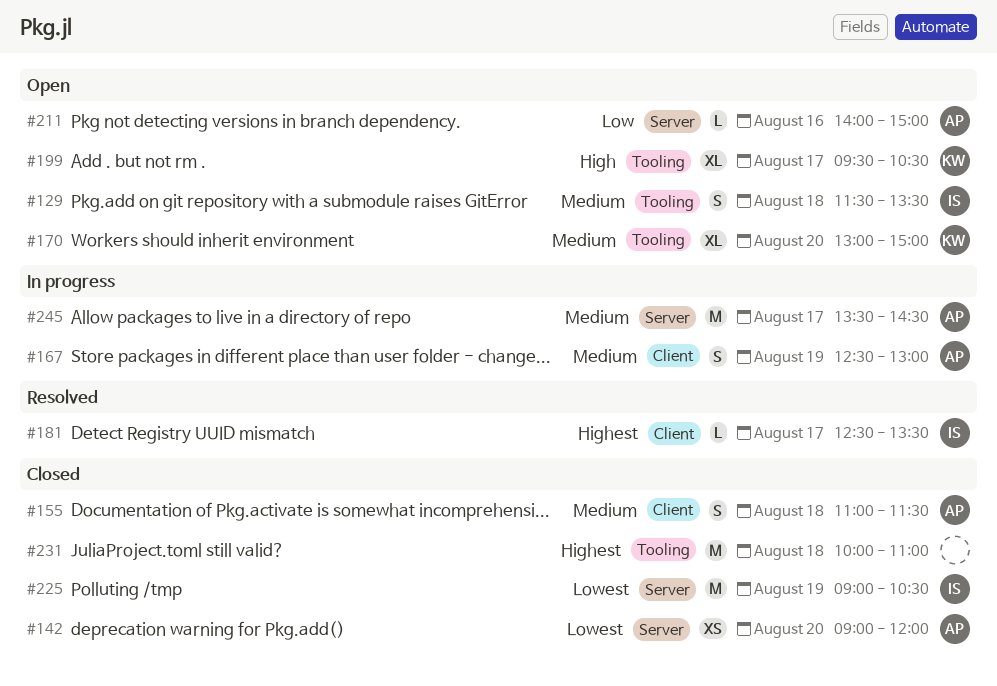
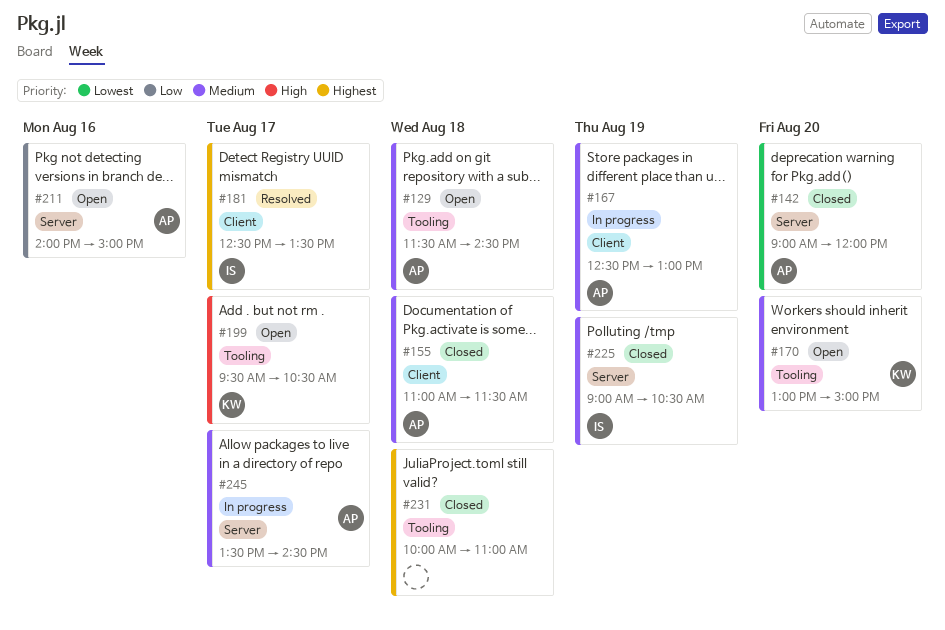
#129, owner: IS -> AP
#129, ends: 13:30 -> 14:30
#225, priority: Lowest -> Medium

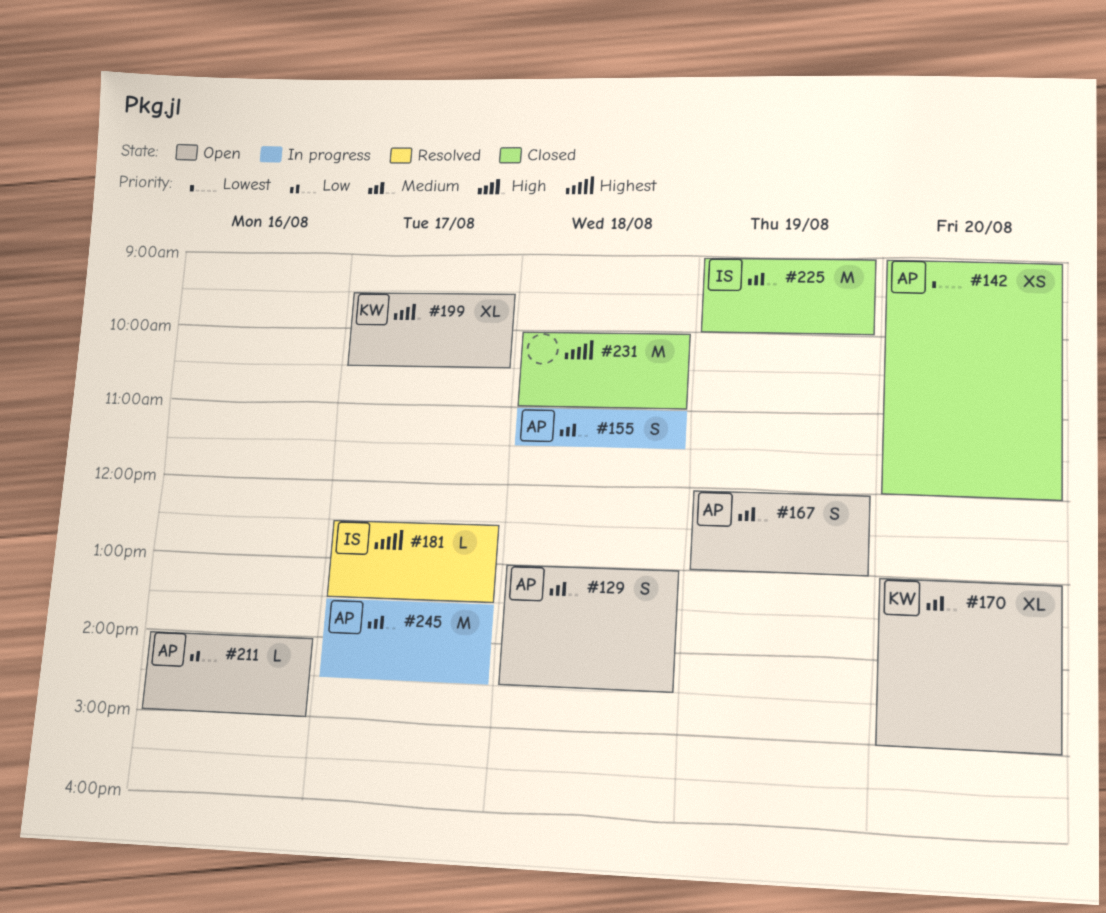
#129, begins: 11:30 -> 13:00
#155, status: Closed -> In progress
#167, status: In progress -> Open
#167, begins: 12:30 -> 12:00
#225, ends: 10:30 -> 10:00

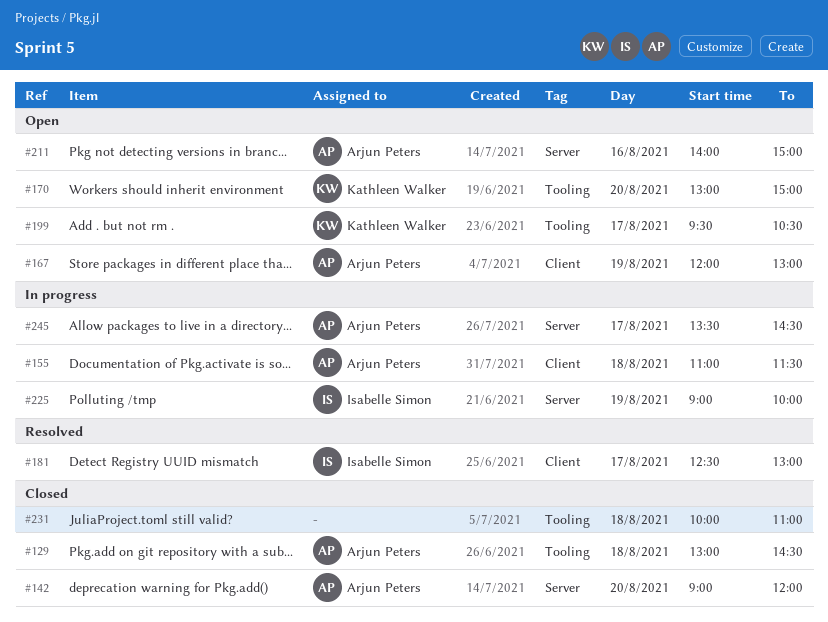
#129, status: Open -> Closed
#181, ends: 13:30 -> 13:00
#225, status: Closed -> In progress

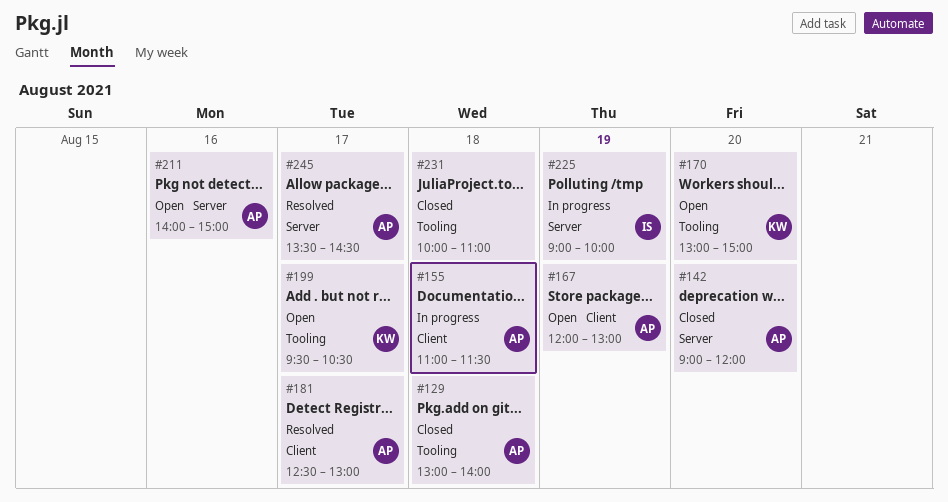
#129, ends: 14:30 -> 14:00
#181, owner: Isabelle Simon -> Arjun Peters
#245, status: In progress -> Resolved

